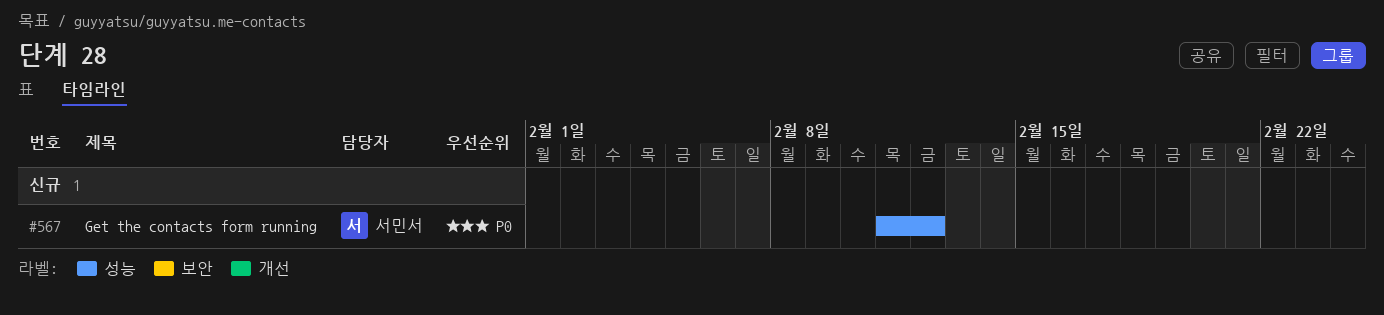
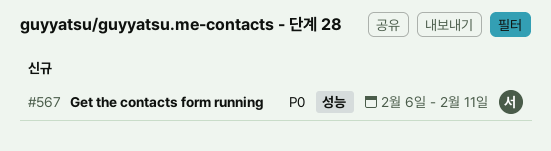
#567, start: Feb 11 -> Feb 6
#567, due: Feb 12 -> Feb 11

